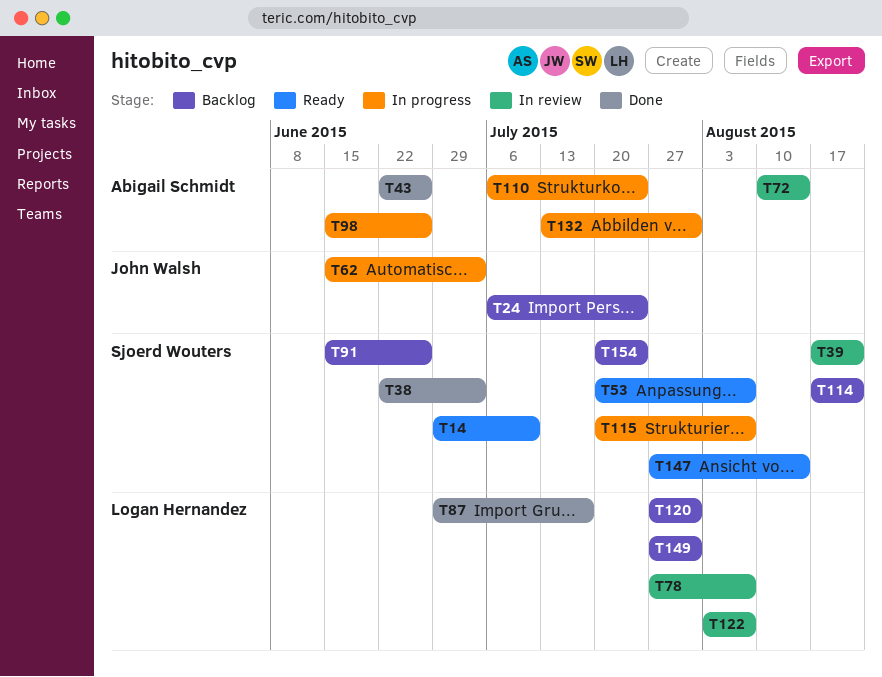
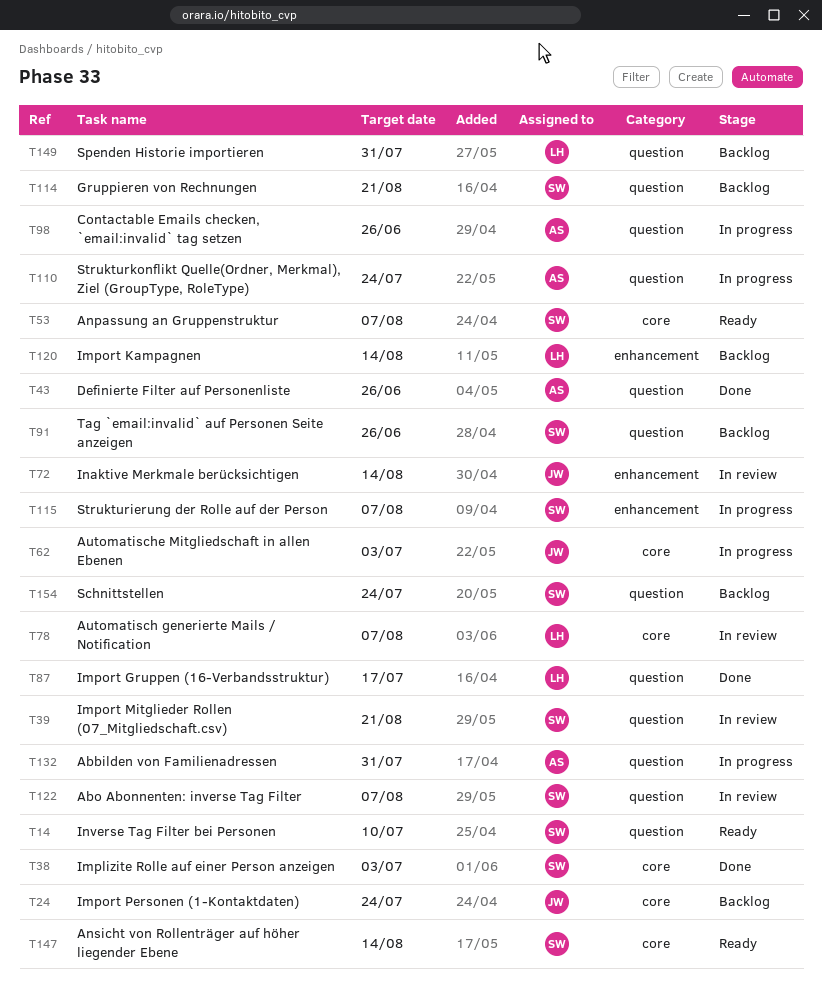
T72, owner: Abigail Schmidt -> John Walsh
T120, due: Jul 31 -> Aug 14
T122, owner: Logan Hernandez -> Sjoerd Wouters

